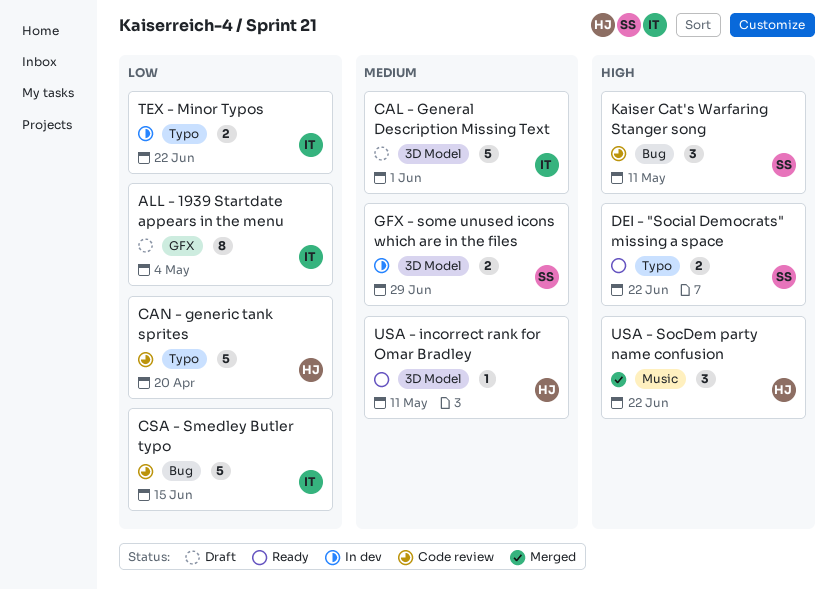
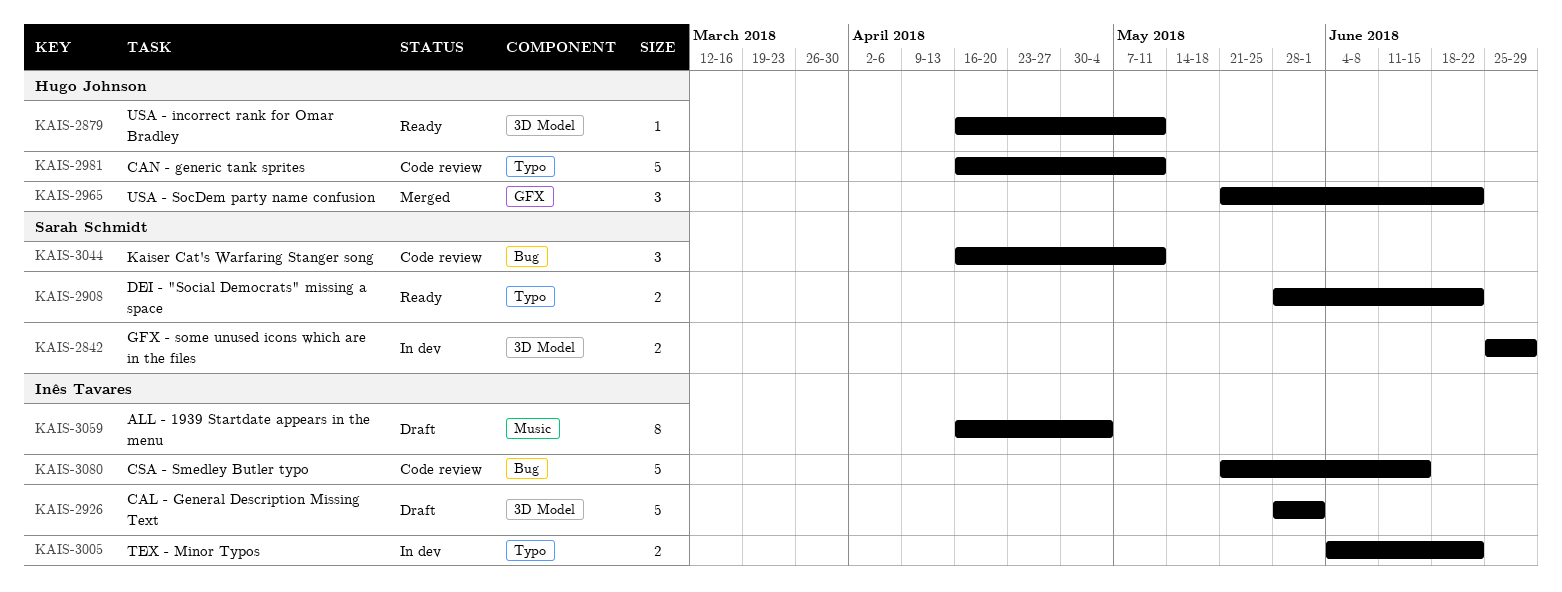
ALL - 1939 Startdate appears in the menu, label: GFX -> Music
CAN - generic tank sprites, due: Apr 20 -> May 11
USA - SocDem party name confusion, label: Music -> GFX

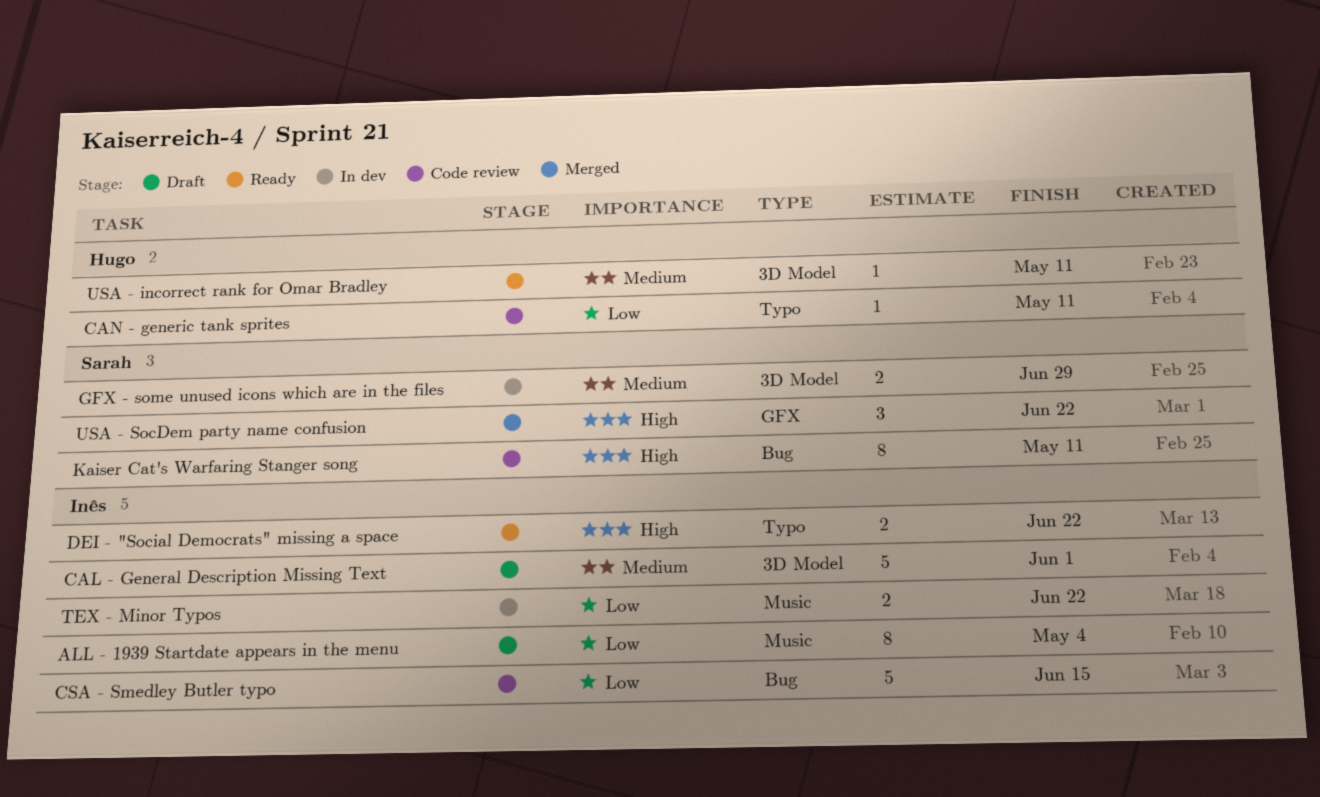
CAN - generic tank sprites, estimate: 5 -> 1
DEI - "Social Democrats" missing a space, owner: Sarah Schmidt -> Inês Tavares
Kaiser Cat's Warfaring Stanger song, estimate: 3 -> 8
TEX - Minor Typos, label: Typo -> Music
USA - SocDem party name confusion, owner: Hugo Johnson -> Sarah Schmidt

